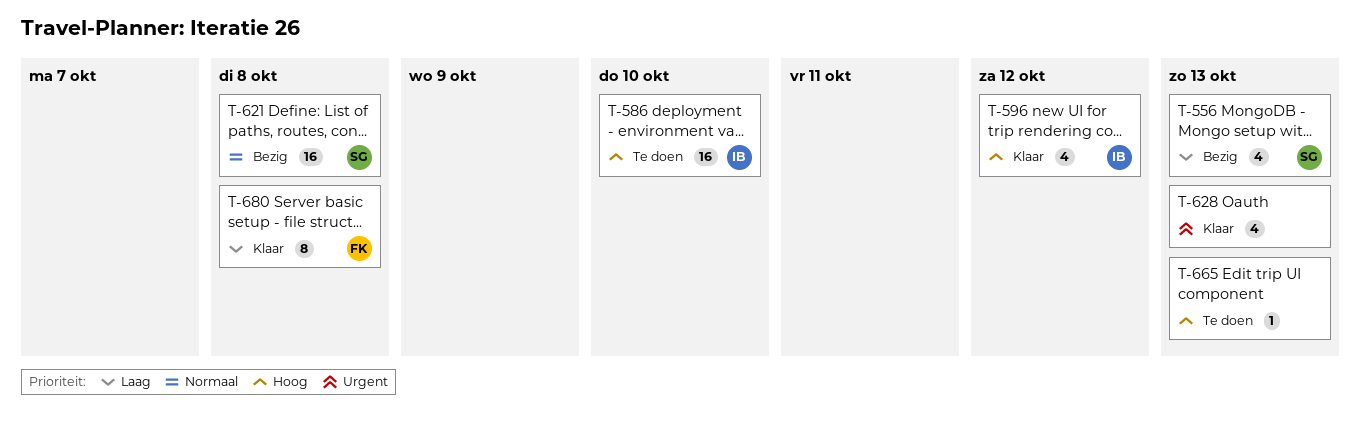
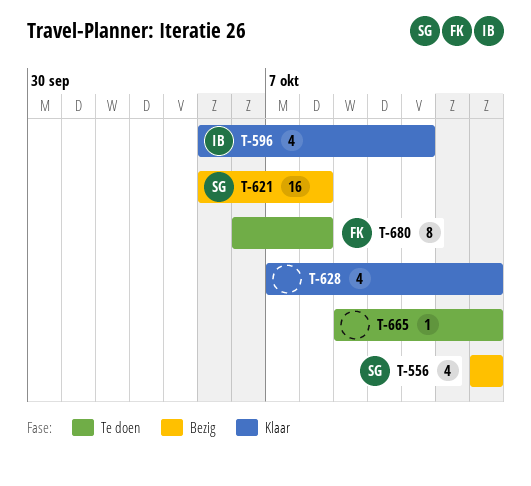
T-586: present -> none
T-596, due: Oct 12 -> Oct 11
T-680, status: Klaar -> Te doen

